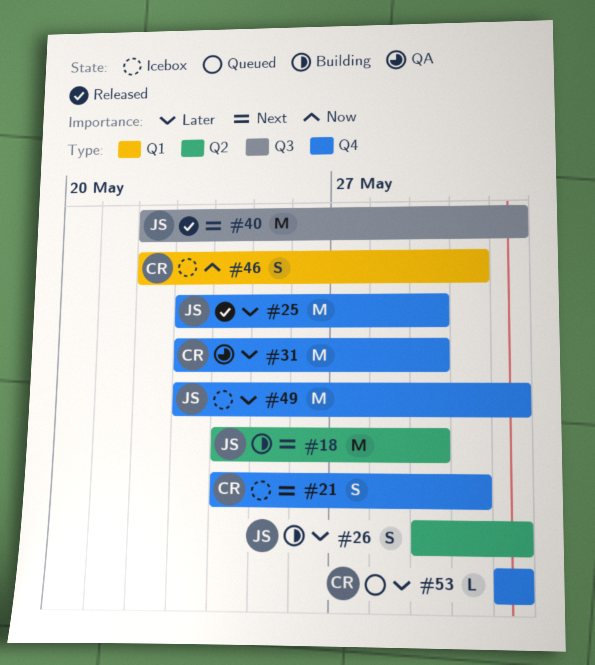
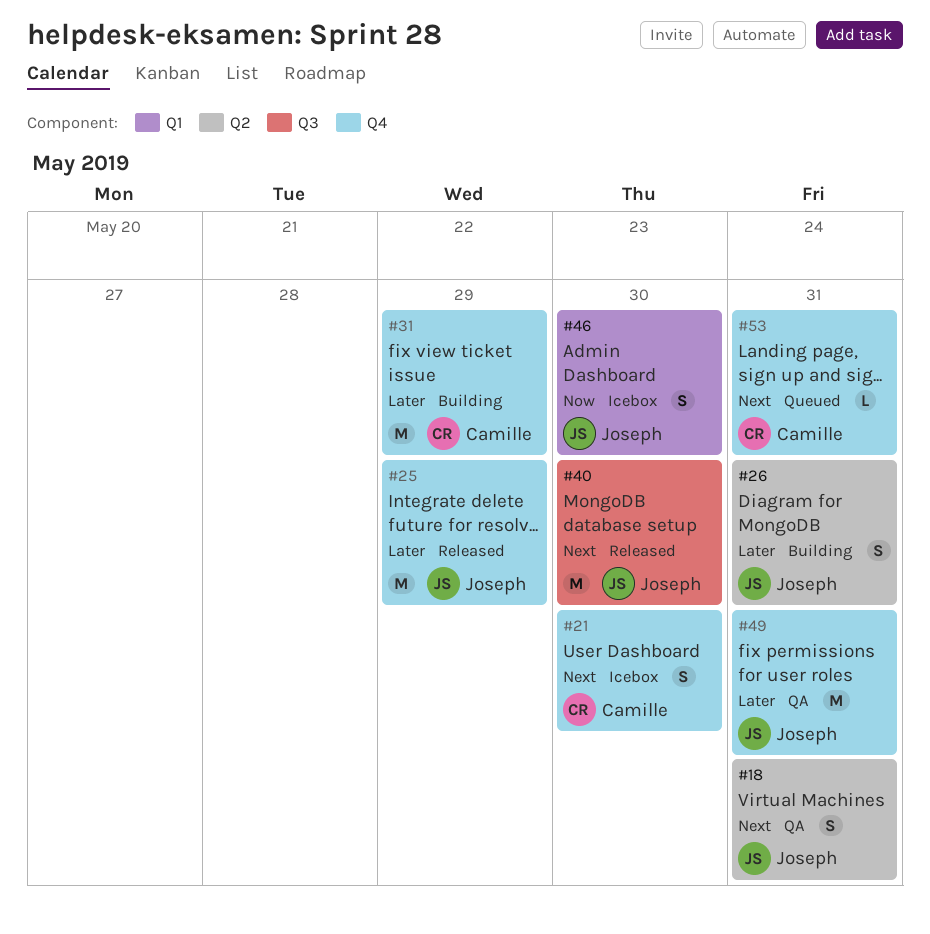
#18, status: Building -> QA
#18, estimate: M -> S
#18, due: May 29 -> May 31
#31, status: QA -> Building
#40, due: May 31 -> May 30
#46, owner: Camille -> Joseph
#49, status: Icebox -> QA
#53, priority: Later -> Next

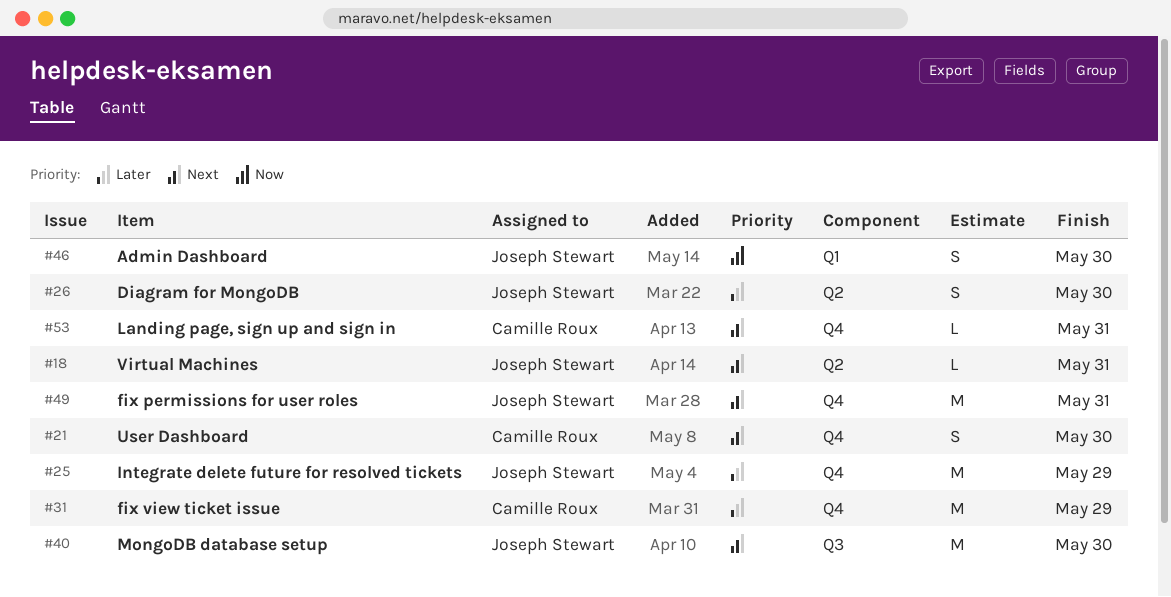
#18, estimate: S -> L
#26, due: May 31 -> May 30
#49, priority: Later -> Next

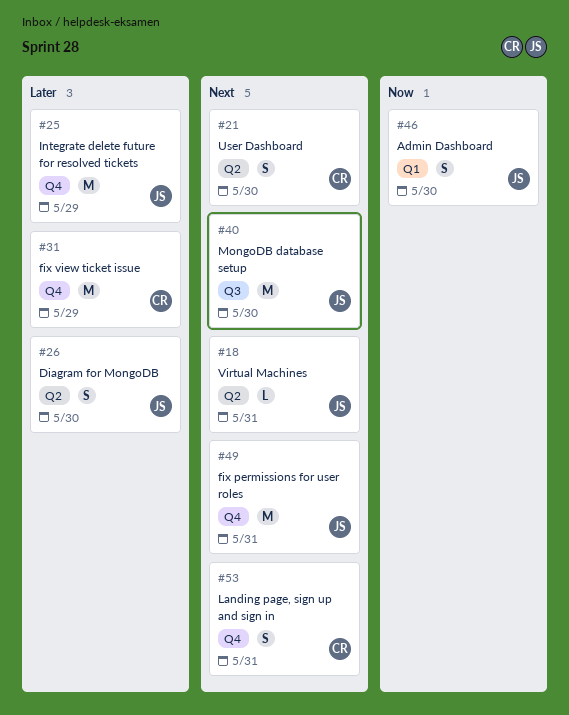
#21, label: Q4 -> Q2
#53, estimate: L -> S

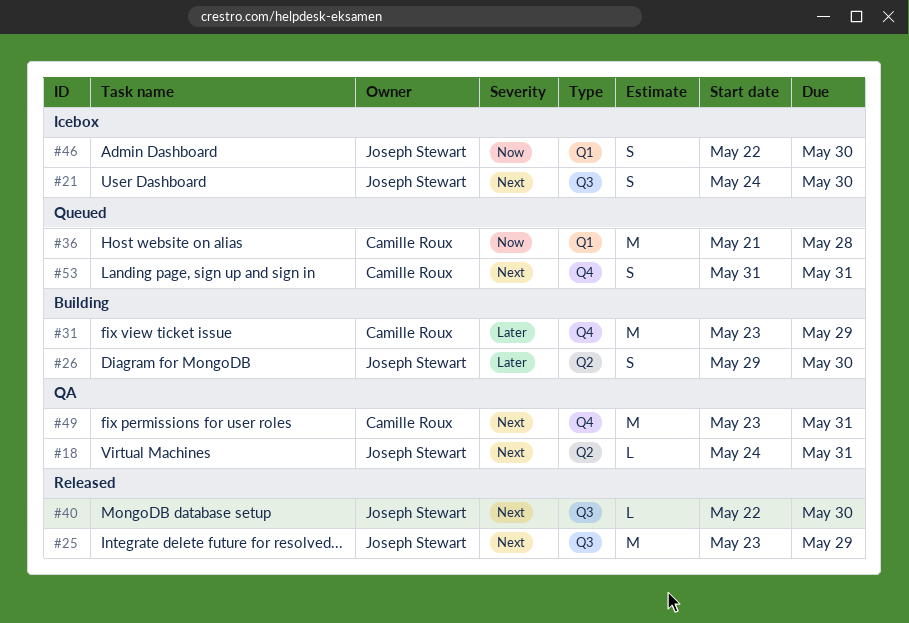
#21, owner: Camille Roux -> Joseph Stewart
#21, label: Q2 -> Q3
#25, priority: Later -> Next
#25, label: Q4 -> Q3
#36: none -> present
#40, estimate: M -> L
#49, owner: Joseph Stewart -> Camille Roux

